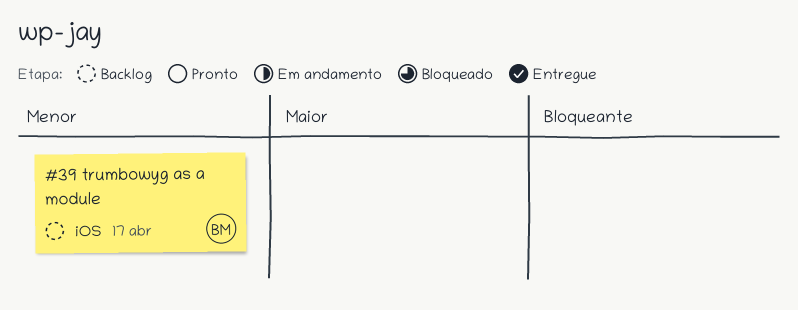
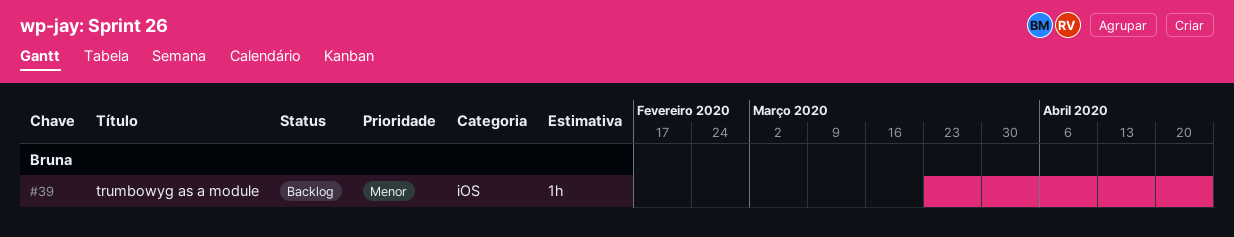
#39, due: Apr 17 -> Apr 24

